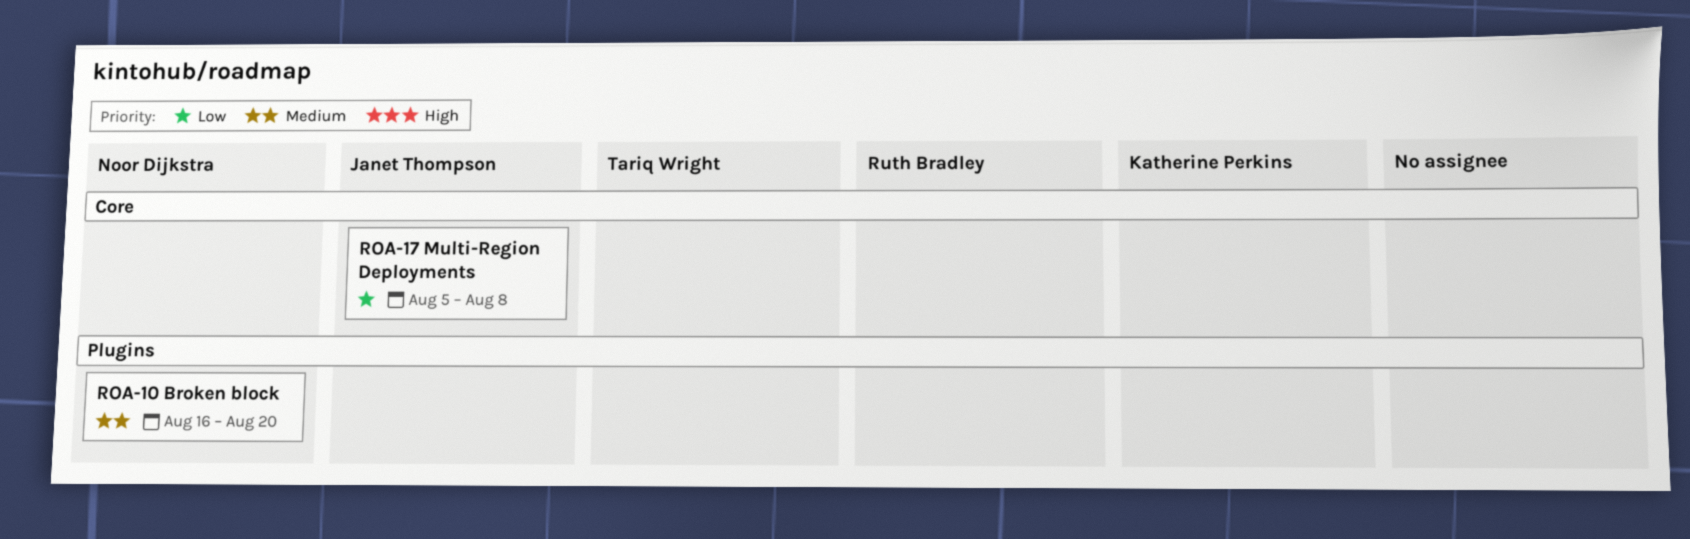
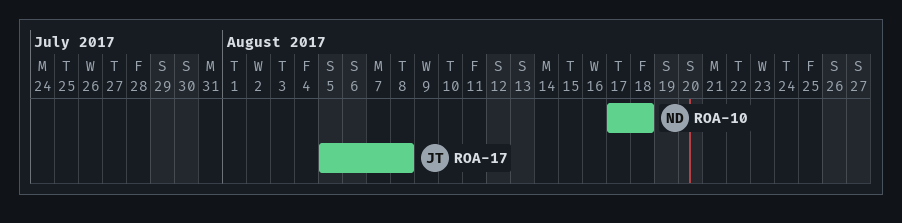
ROA-10, start: Aug 16 -> Aug 17
ROA-10, due: Aug 20 -> Aug 18

